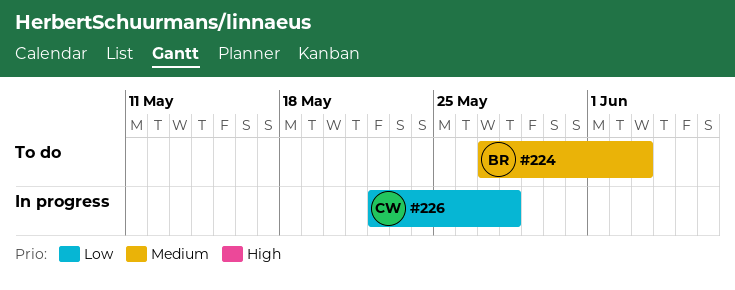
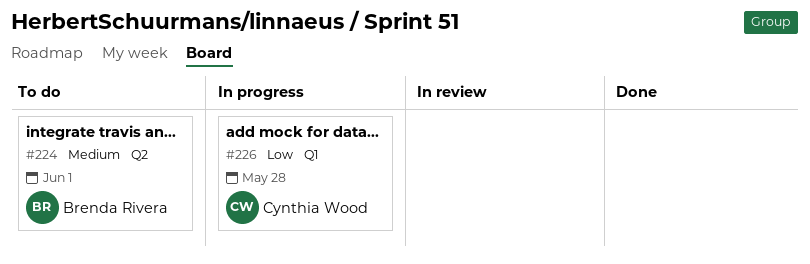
#224, due: Jun 3 -> Jun 1

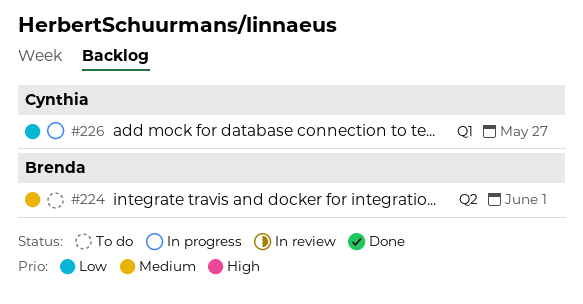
#226, due: May 28 -> May 27

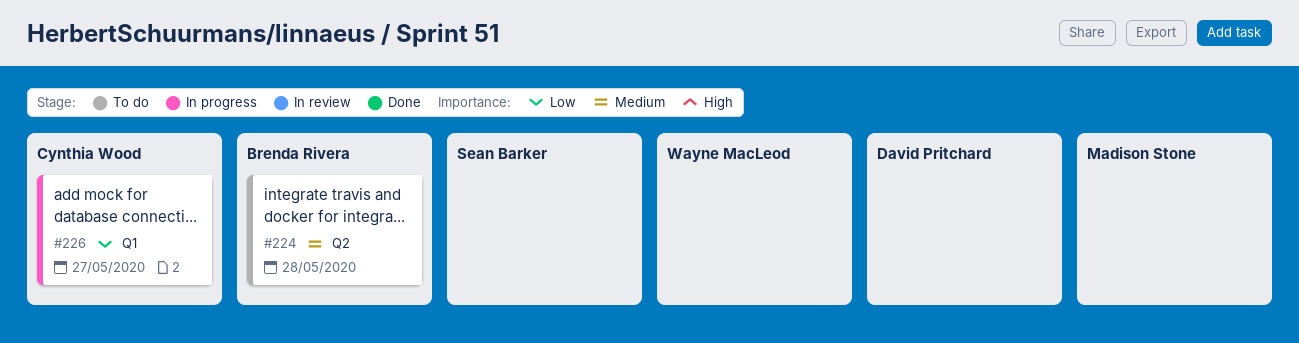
#224, due: Jun 1 -> May 28

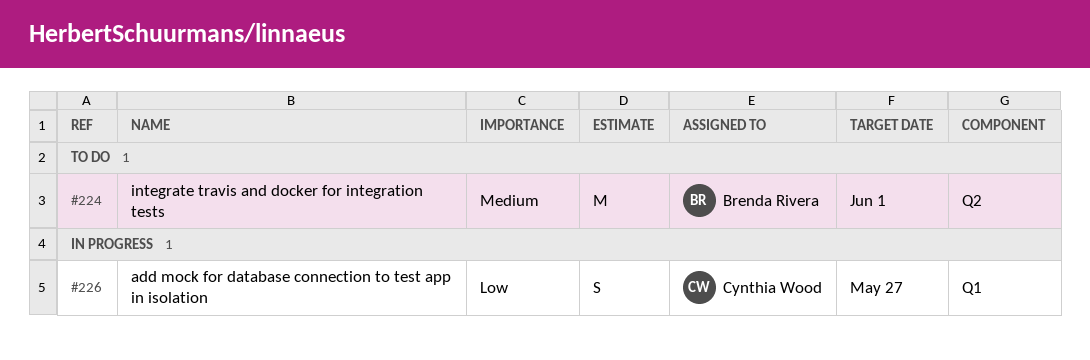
#224, due: May 28 -> Jun 1

